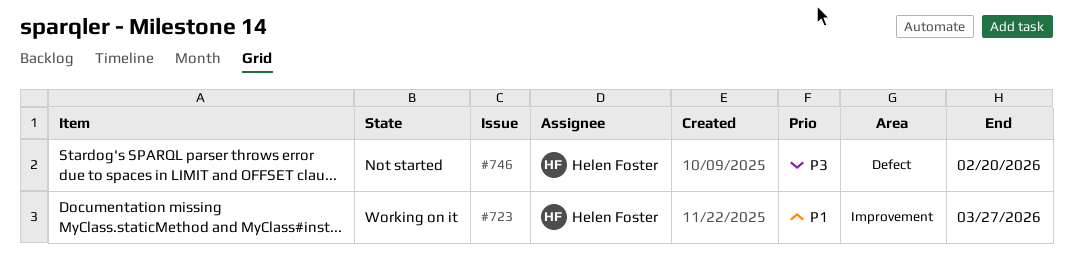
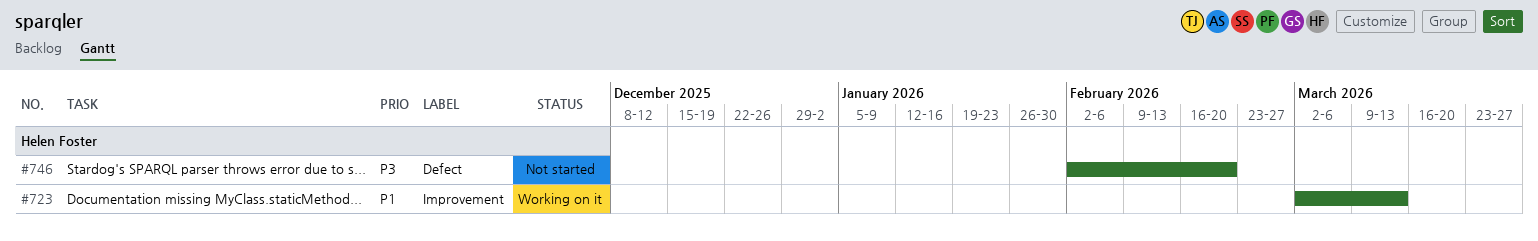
#723, due: Mar 27 -> Mar 13

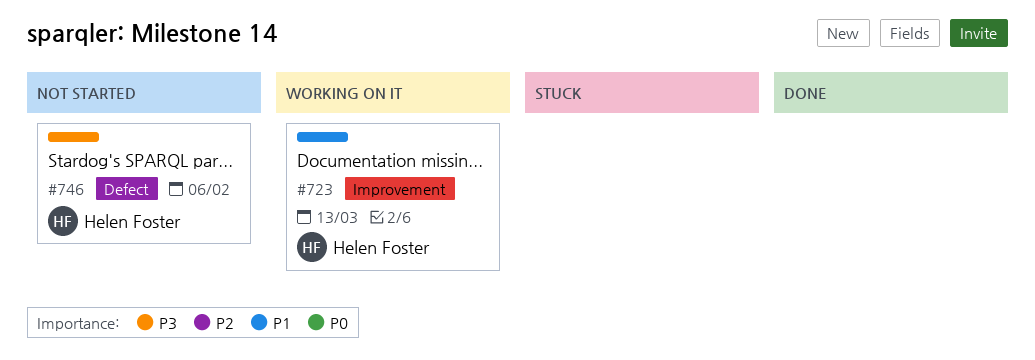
#746, due: Feb 20 -> Feb 6

